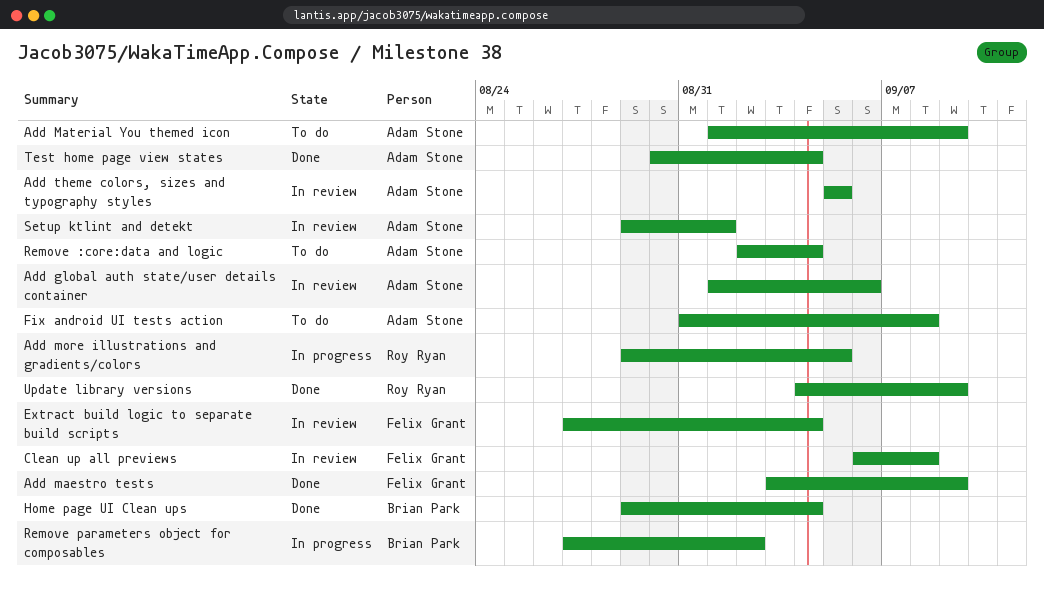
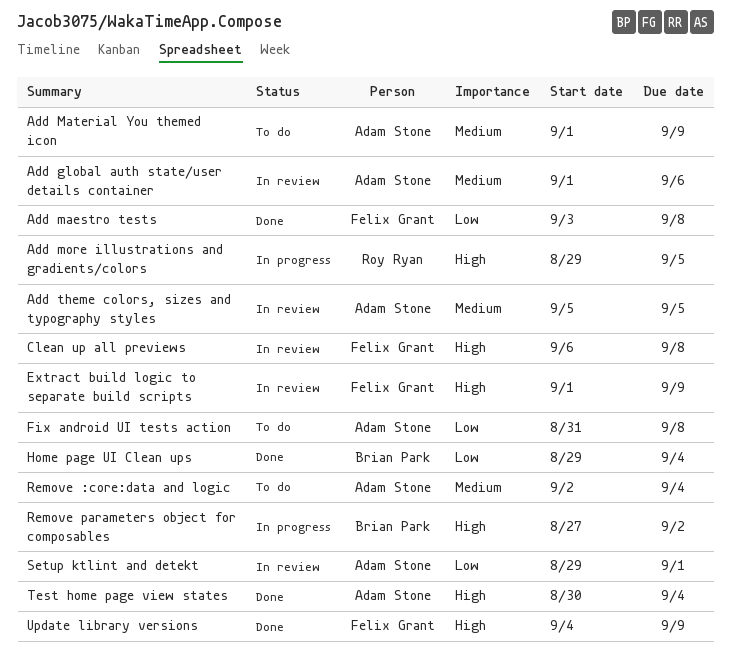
Add maestro tests, due: Sep 9 -> Sep 8
Extract build logic to separate build scripts, start: Aug 27 -> Sep 1
Extract build logic to separate build scripts, due: Sep 4 -> Sep 9
Update library versions, owner: Roy Ryan -> Felix Grant

